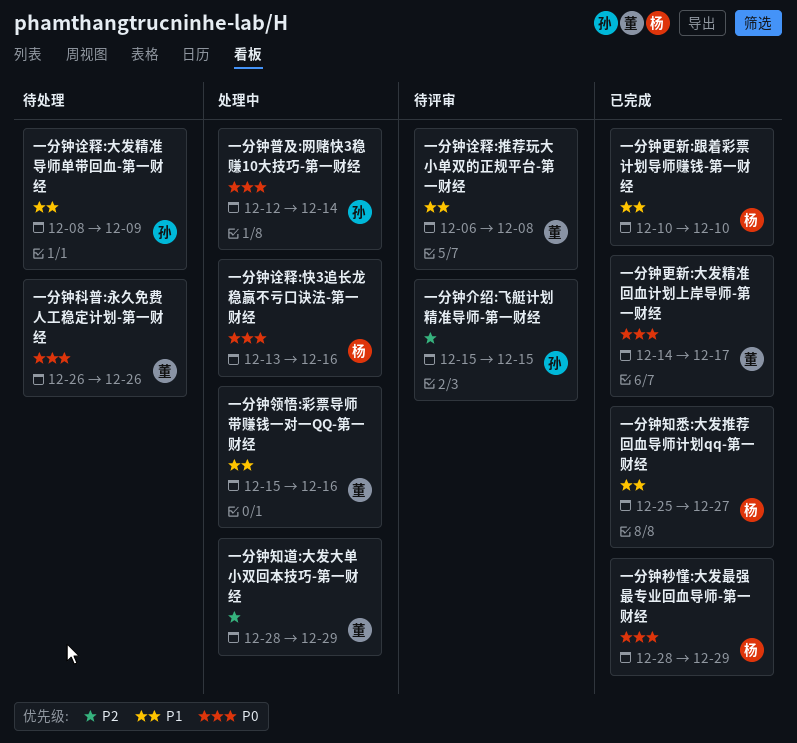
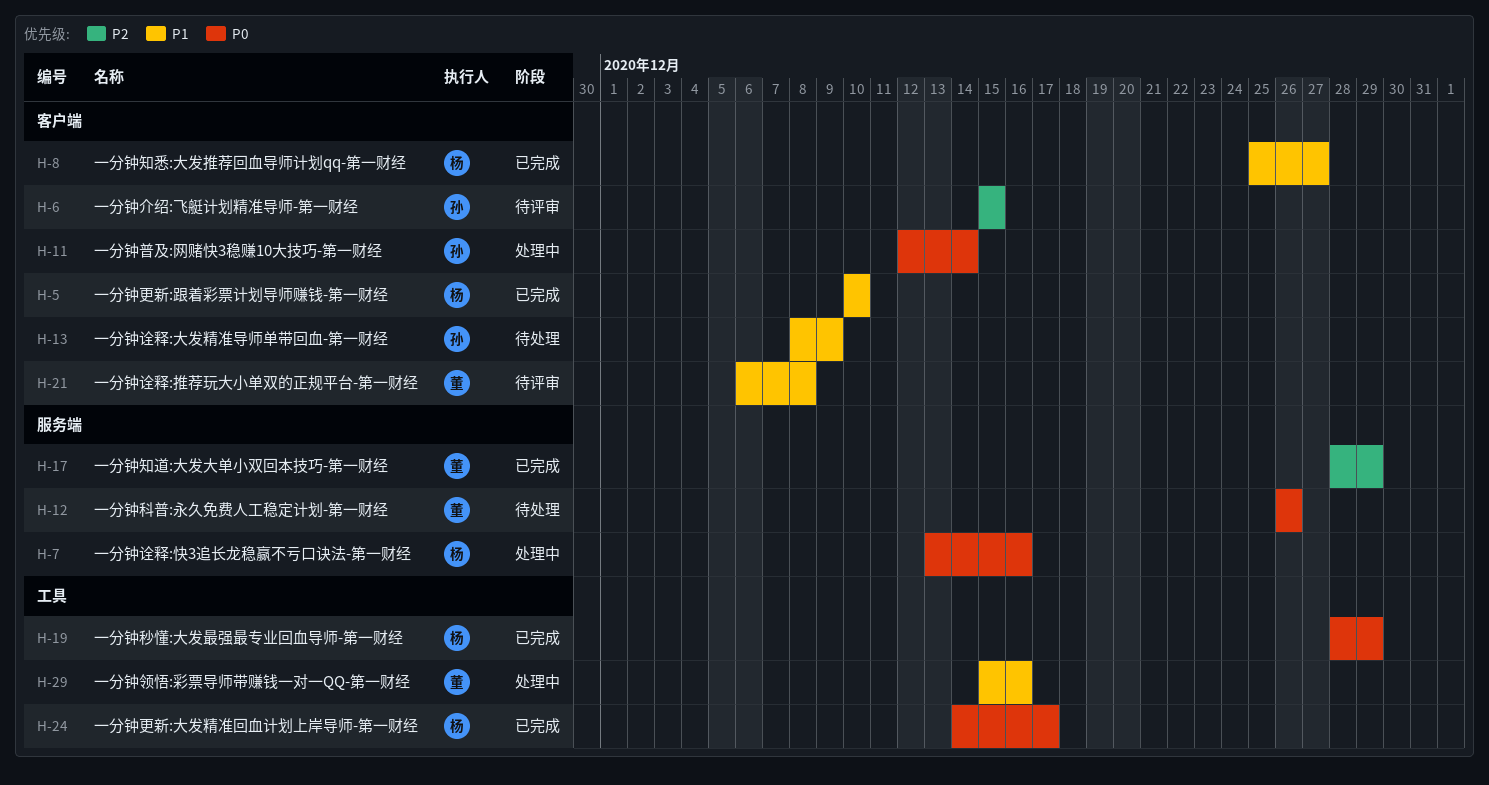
一分钟更新:大发精准回血计划上岸导师-第一财经, owner: 董 -> 杨
一分钟知道:大发大单小双回本技巧-第一财经, status: 处理中 -> 已完成

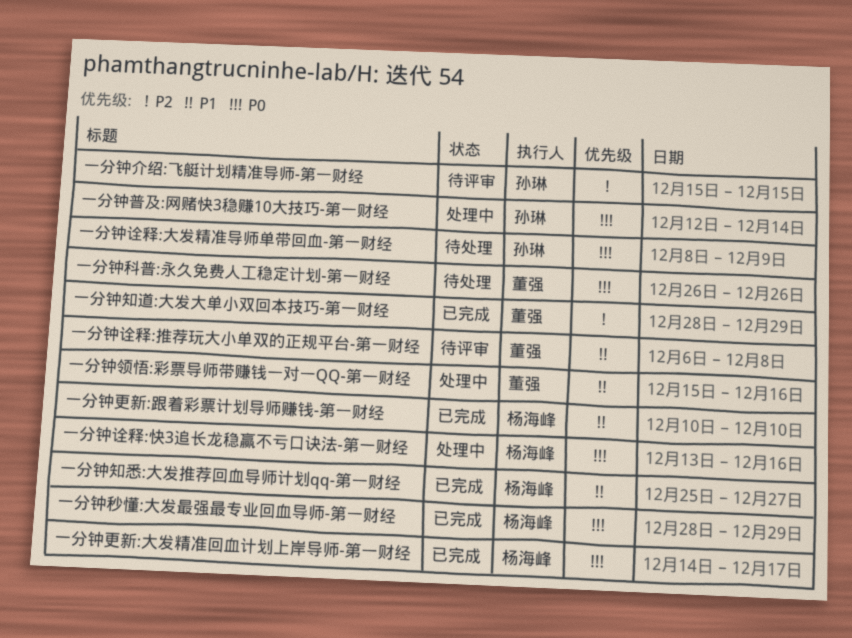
一分钟诠释:大发精准导师单带回血-第一财经, priority: P1 -> P0

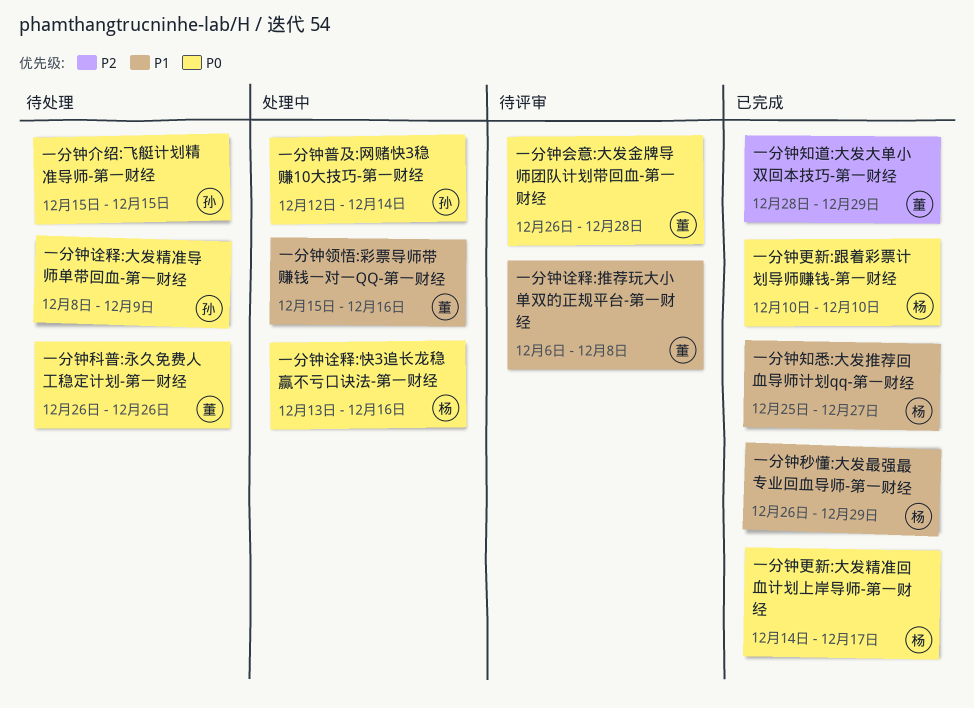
一分钟介绍:飞艇计划精准导师-第一财经, status: 待评审 -> 待处理
一分钟介绍:飞艇计划精准导师-第一财经, priority: P2 -> P0
一分钟会意:大发金牌导师团队计划带回血-第一财经: none -> present
一分钟更新:跟着彩票计划导师赚钱-第一财经, priority: P1 -> P0
一分钟秒懂:大发最强最专业回血导师-第一财经, priority: P0 -> P1
一分钟秒懂:大发最强最专业回血导师-第一财经, start: Dec 28 -> Dec 26

